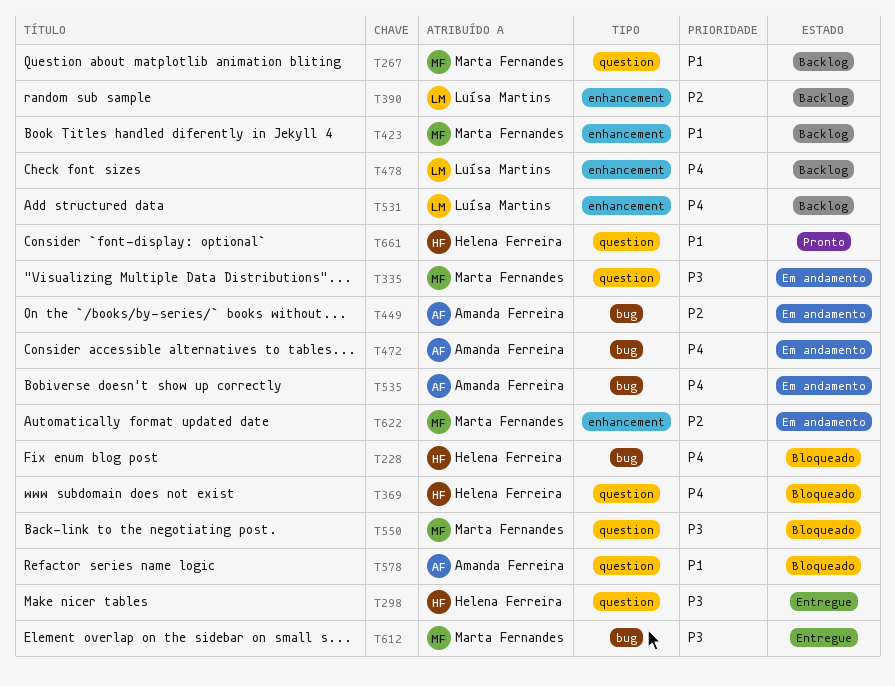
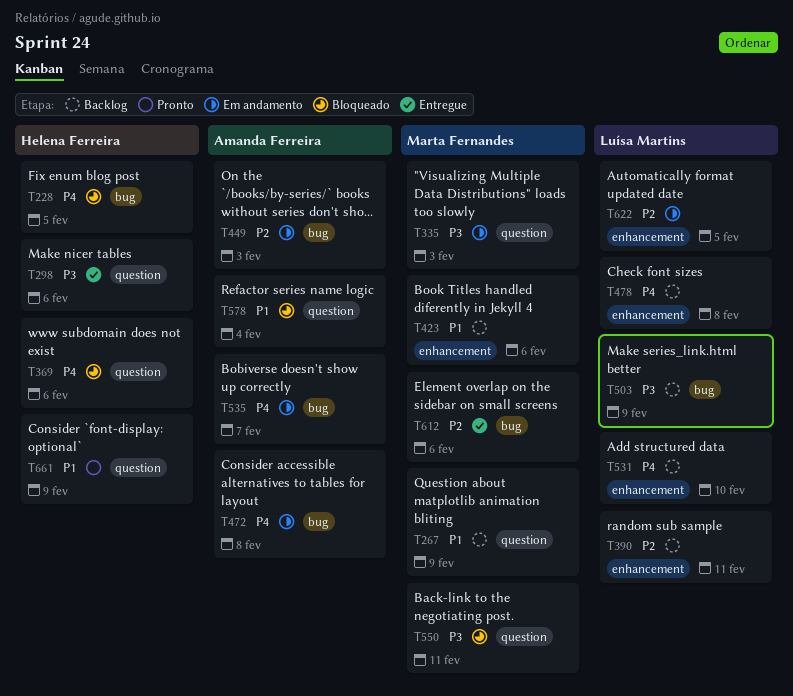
T503: none -> present
T612, priority: P3 -> P2
T622, owner: Marta Fernandes -> Luísa Martins

